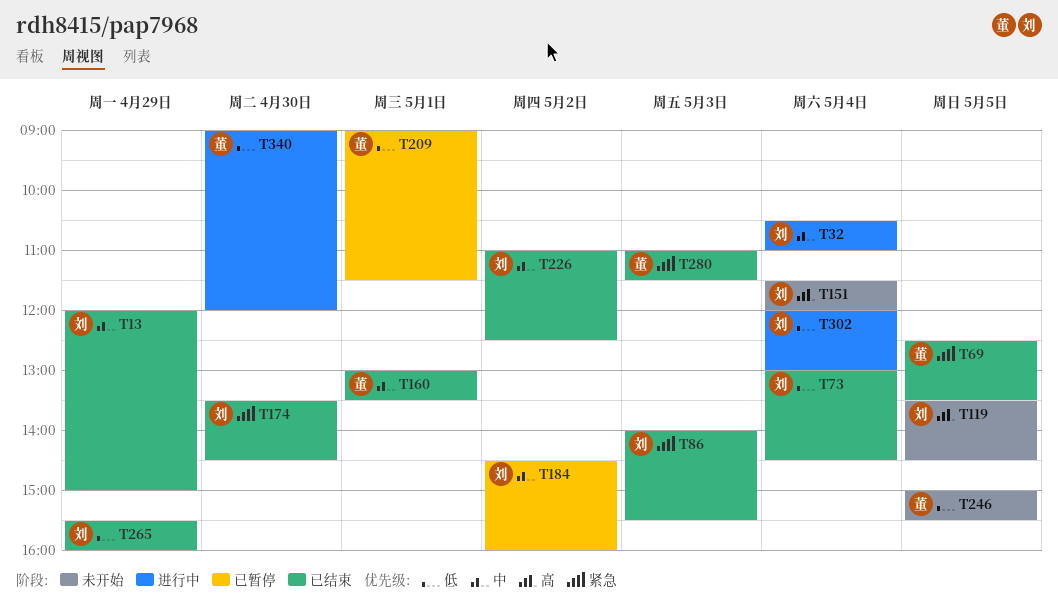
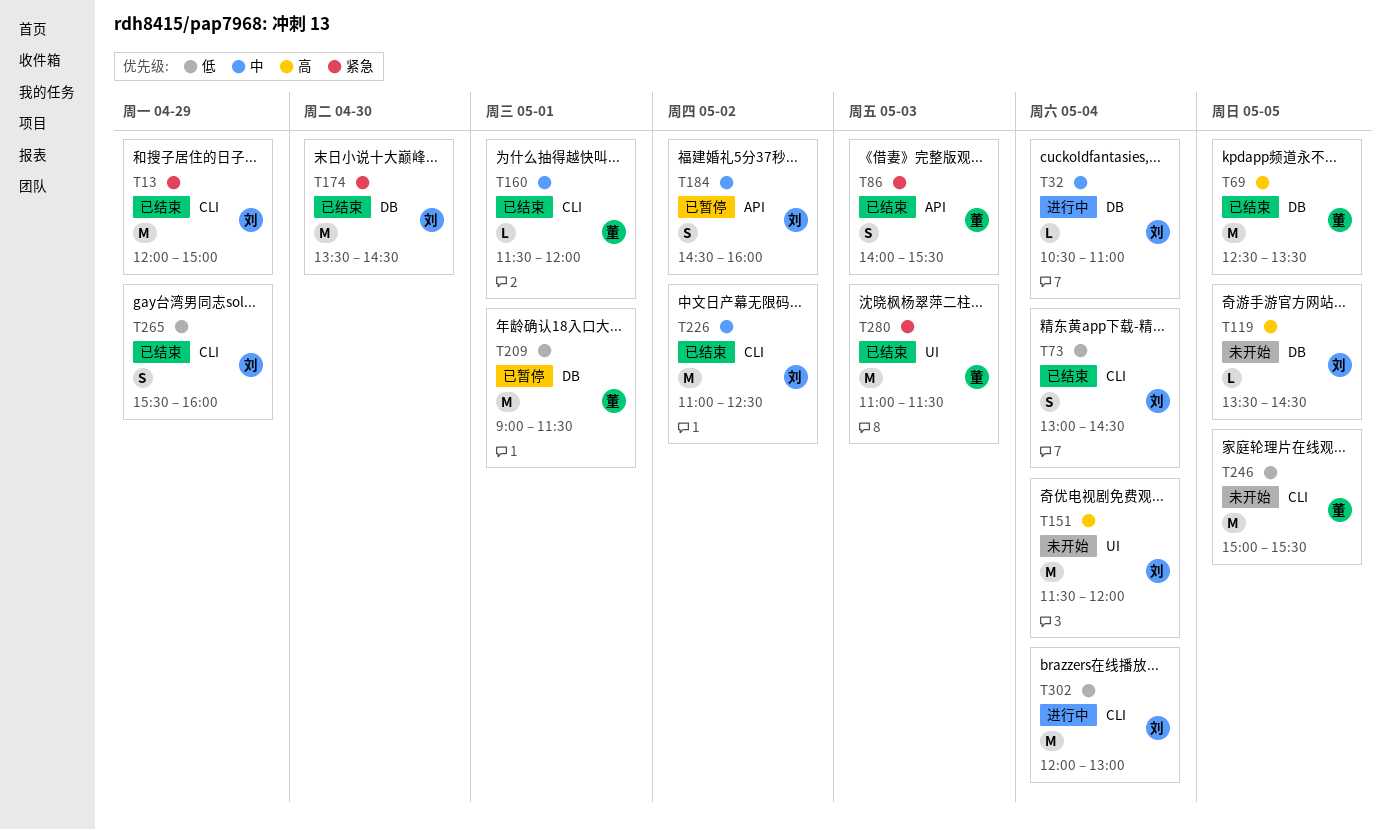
T13, priority: 中 -> 紧急
T69, priority: 紧急 -> 高
T86, owner: 刘 -> 董
T160, begins: 13:00 -> 11:30
T160, ends: 13:30 -> 12:00
T340: present -> none

